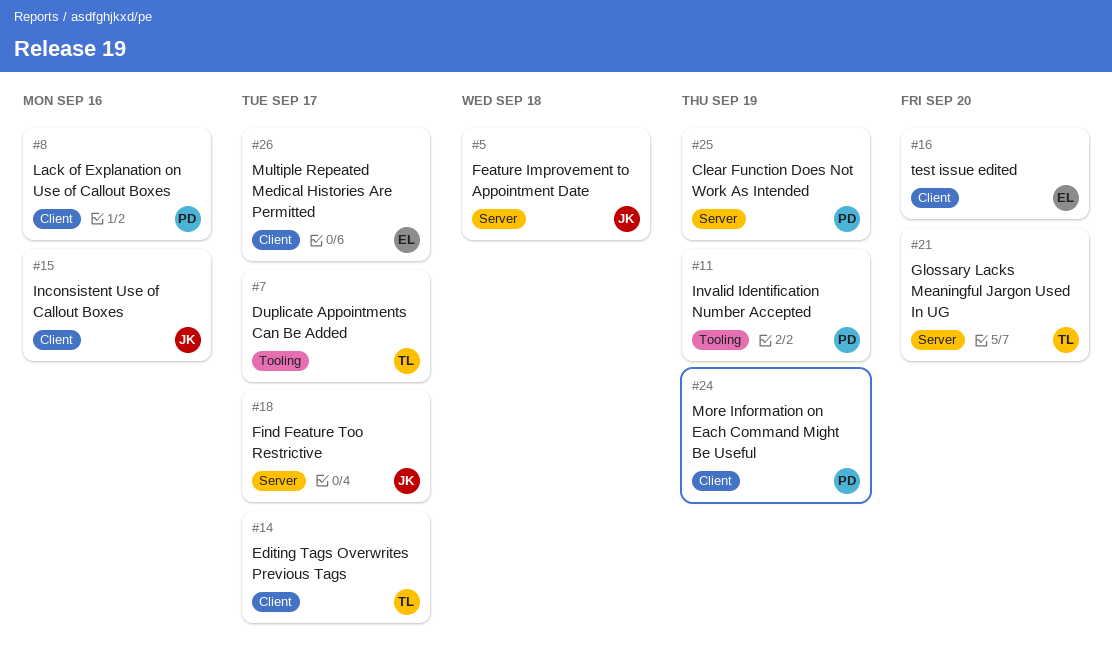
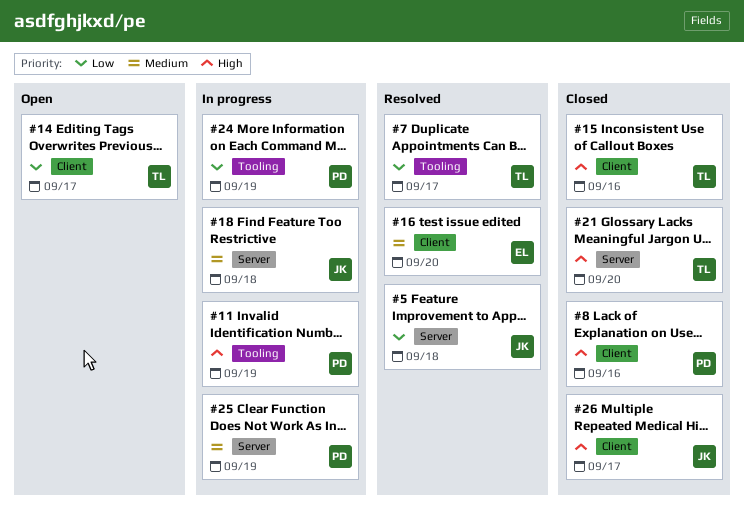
#15, owner: JK -> TL
#18, due: Sep 17 -> Sep 18
#24, label: Client -> Tooling
#26, owner: EL -> JK

